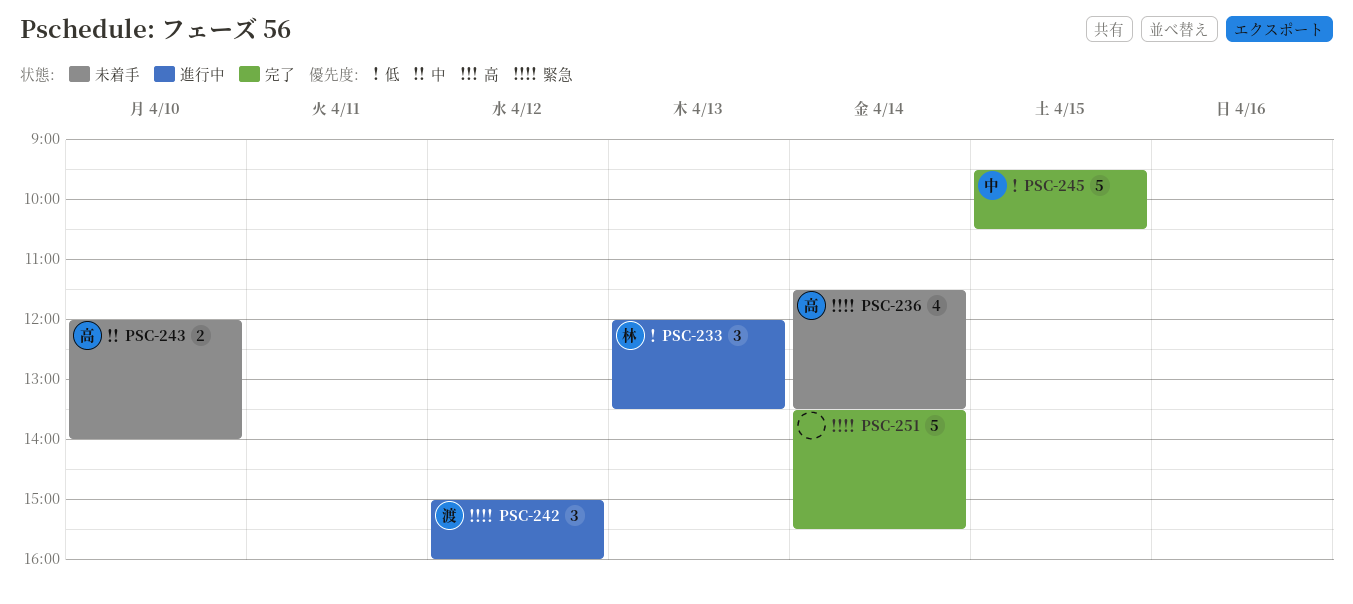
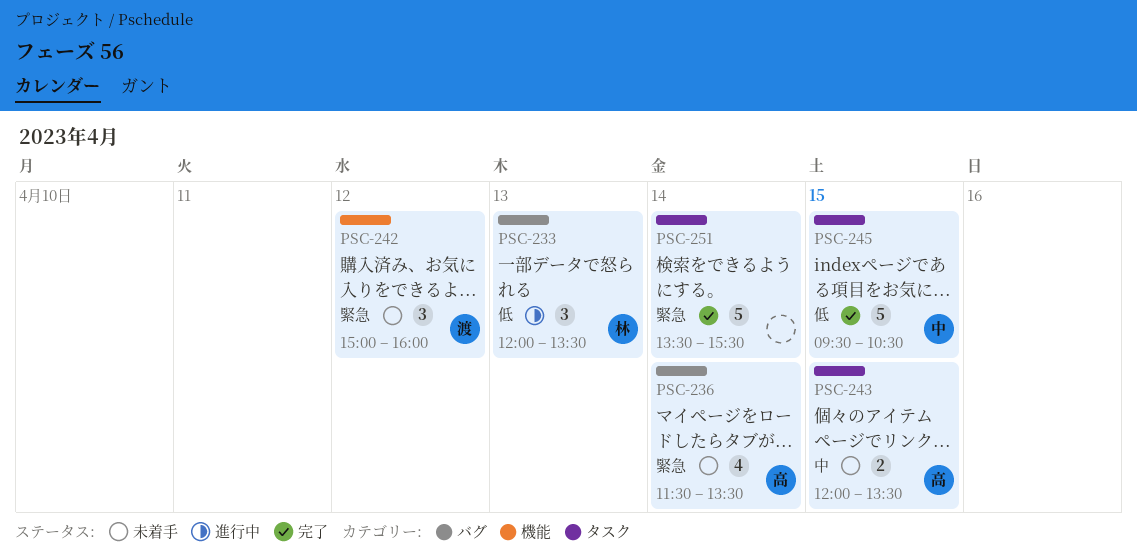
PSC-242, status: 進行中 -> 未着手
PSC-243, day: Apr 10 -> Apr 15
PSC-243, ends: 14:00 -> 13:30

